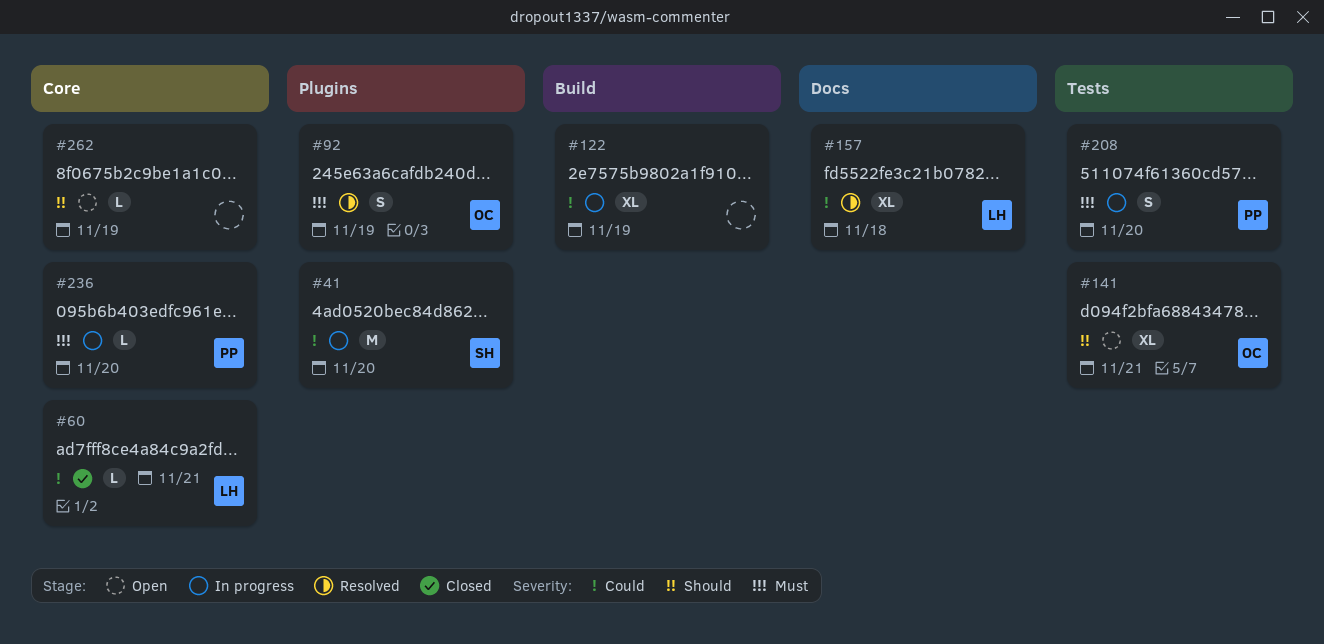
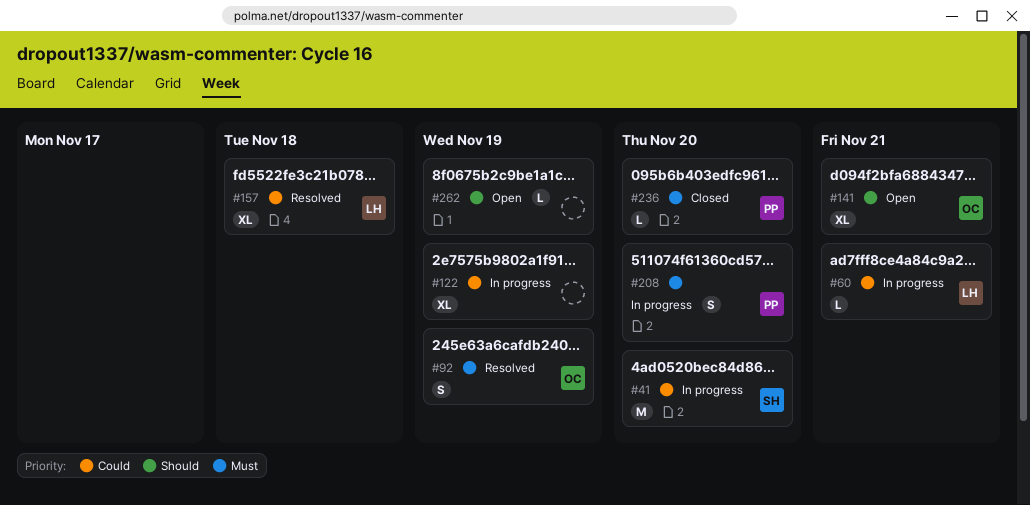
#60, status: Closed -> In progress
#236, status: In progress -> Closed

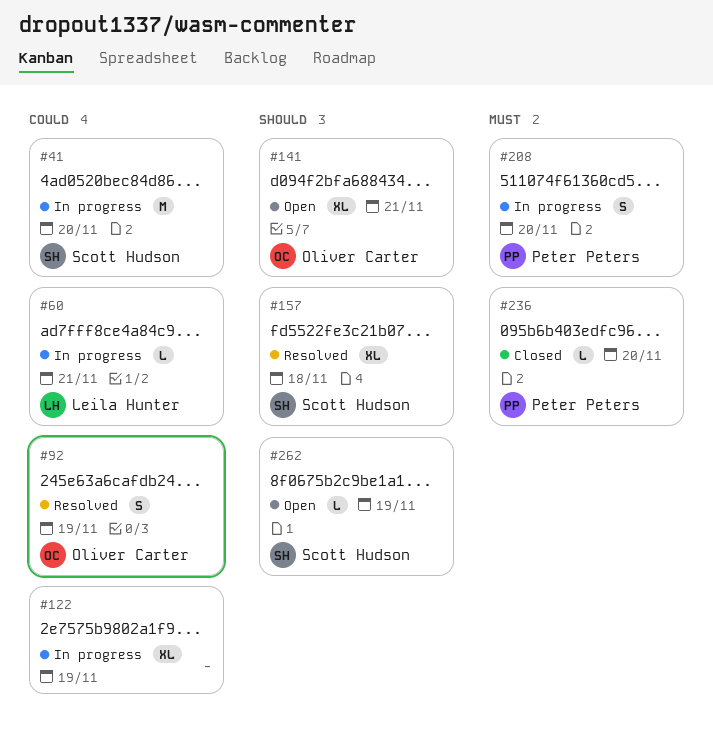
#92, priority: Must -> Could
#157, owner: Leila Hunter -> Scott Hudson
#157, priority: Could -> Should
#262, owner: none -> Scott Hudson

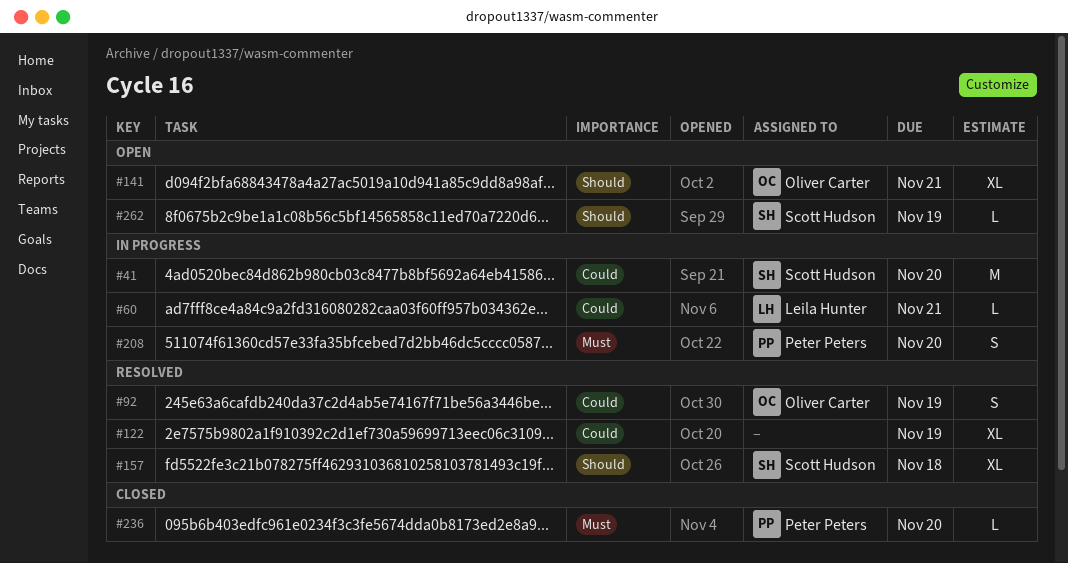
#122, status: In progress -> Resolved

